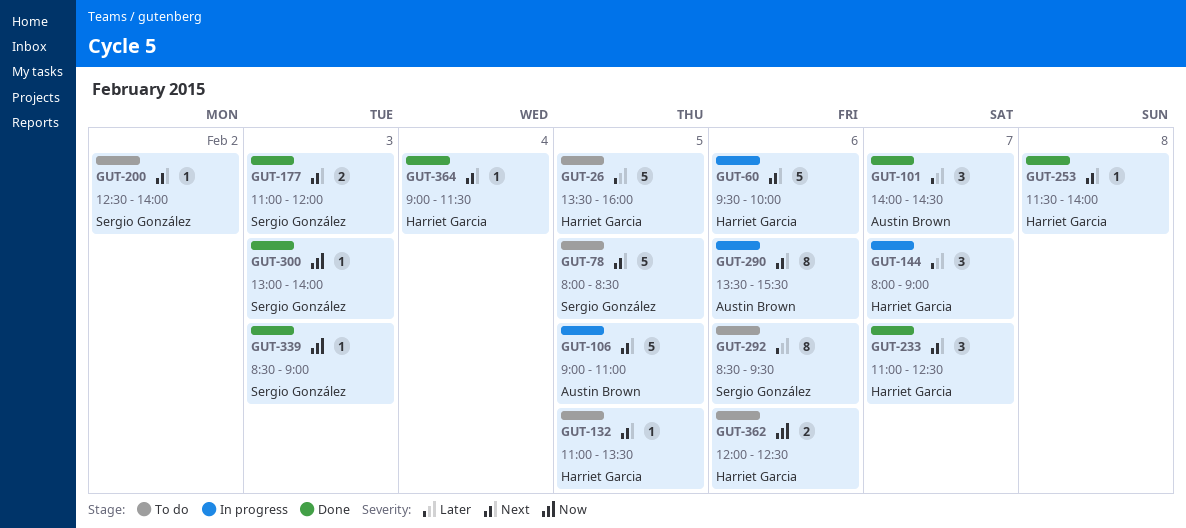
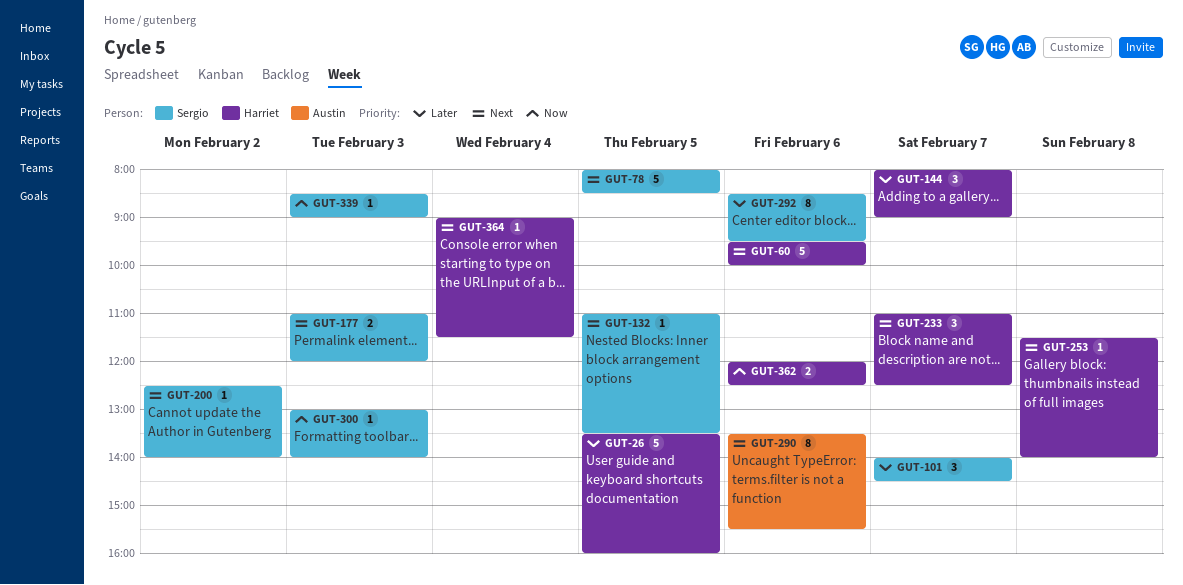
GUT-101, owner: Austin Brown -> Sergio González
GUT-106: present -> none
GUT-132, owner: Harriet Garcia -> Sergio González

